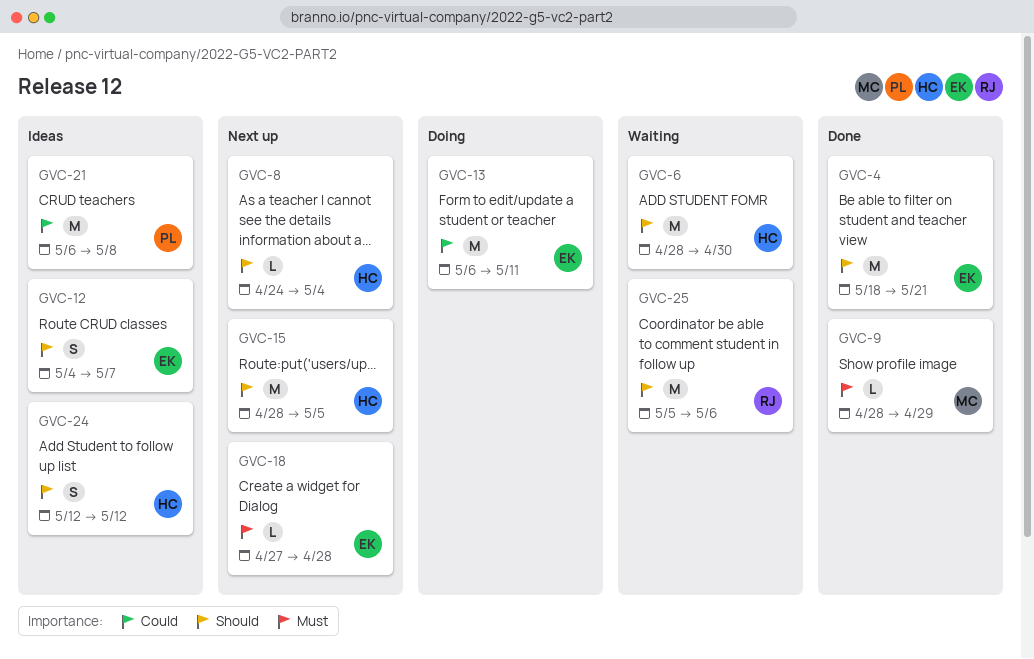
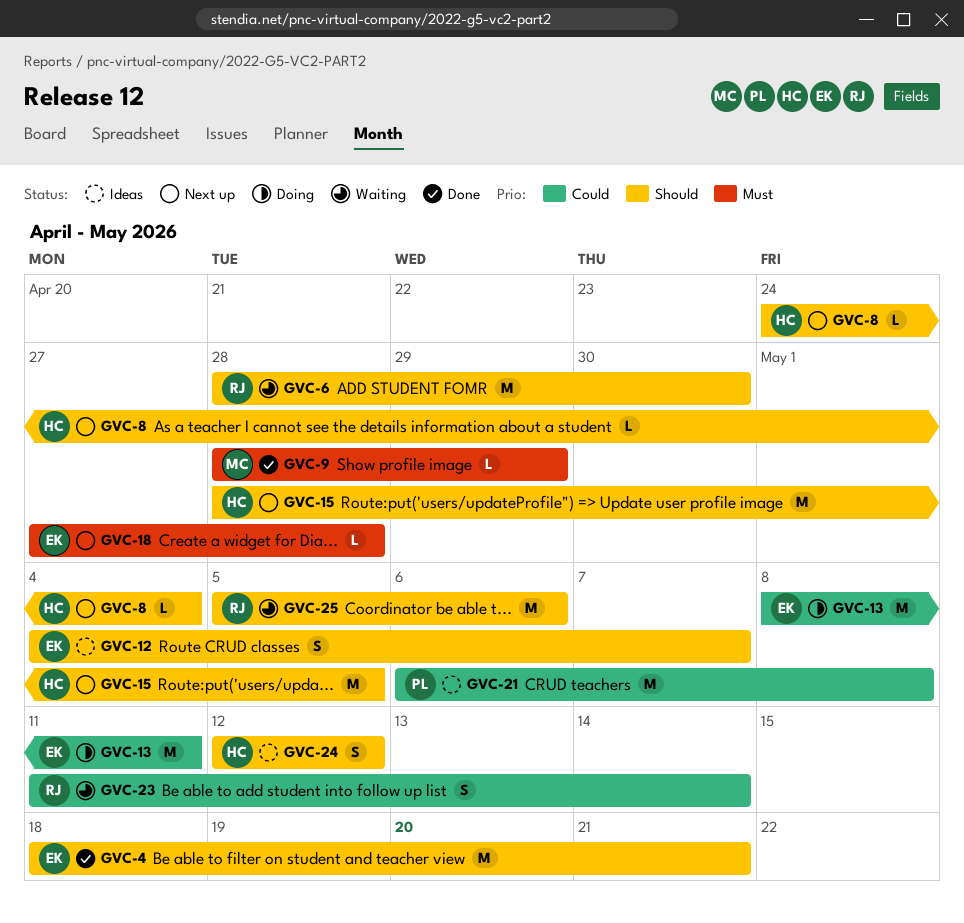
GVC-6, owner: HC -> RJ
GVC-13, start: May 6 -> May 8
GVC-23: none -> present

